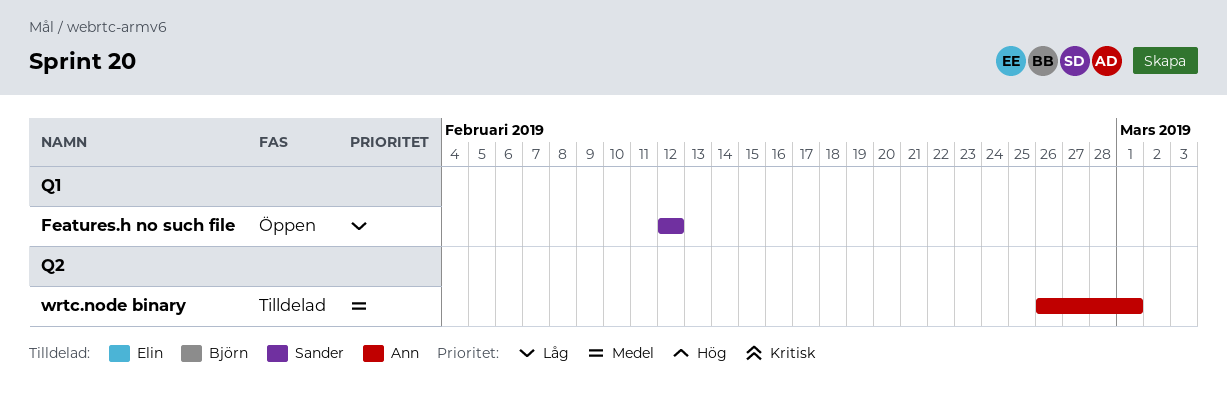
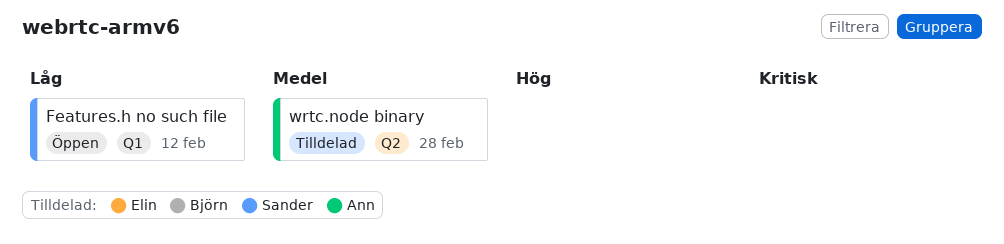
wrtc.node binary, due: Mar 1 -> Feb 28

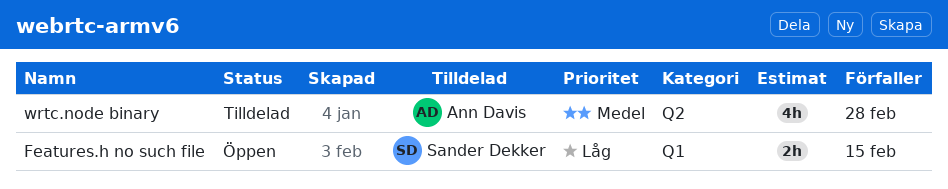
Features.h no such file, due: Feb 12 -> Feb 15

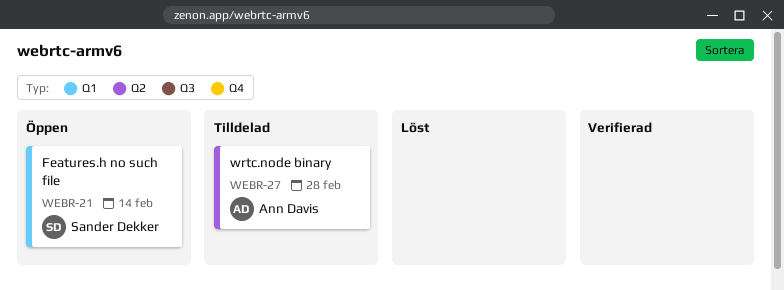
Features.h no such file, due: Feb 15 -> Feb 14

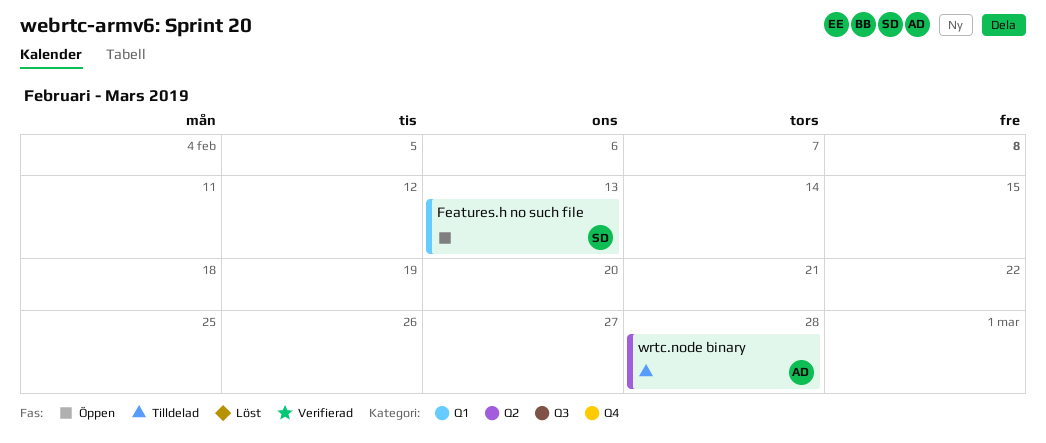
Features.h no such file, due: Feb 14 -> Feb 13

